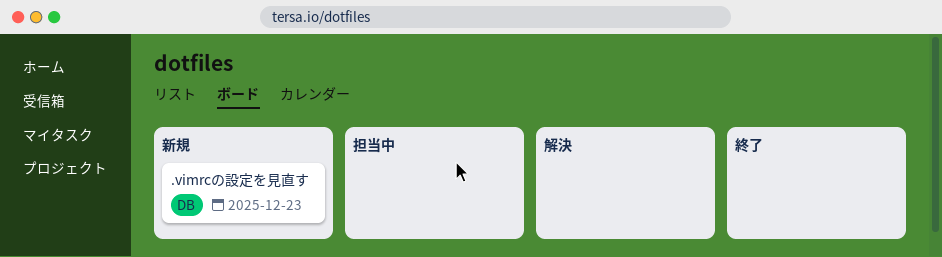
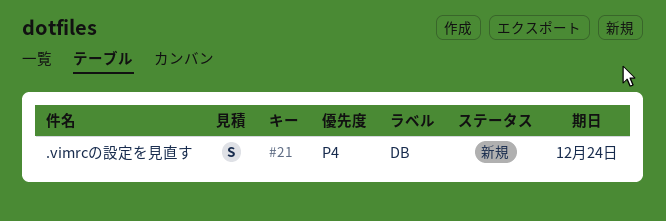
.vimrcの設定を見直す, due: Dec 23 -> Dec 24

